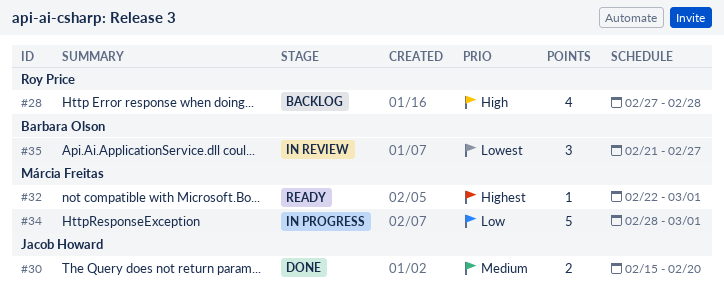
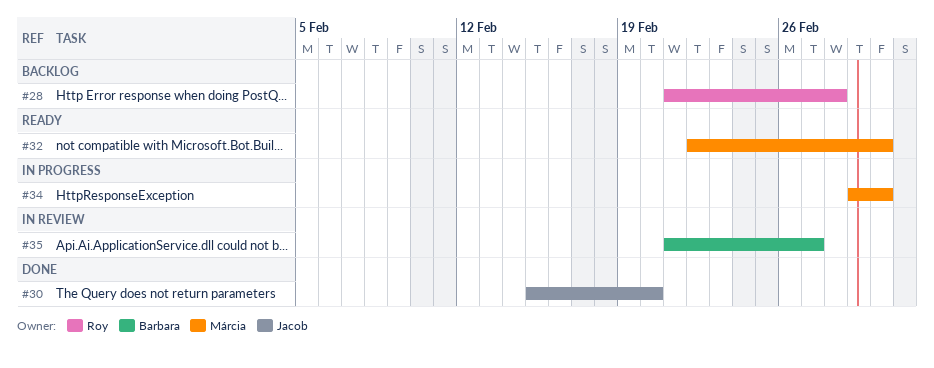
#28, start: Feb 27 -> Feb 21
#34, start: Feb 28 -> Feb 29

